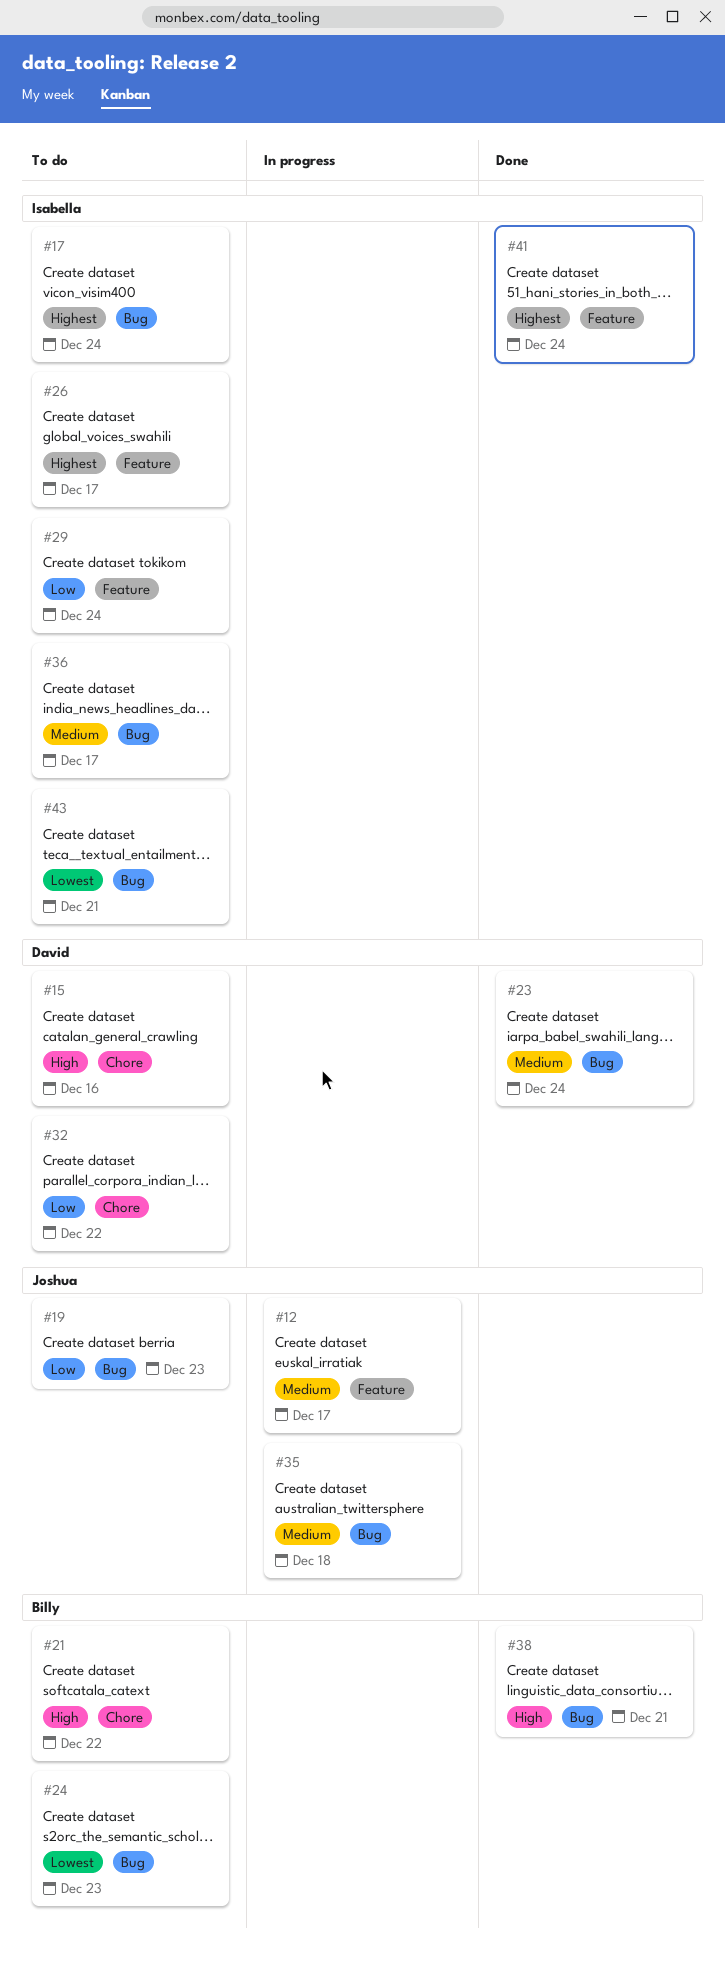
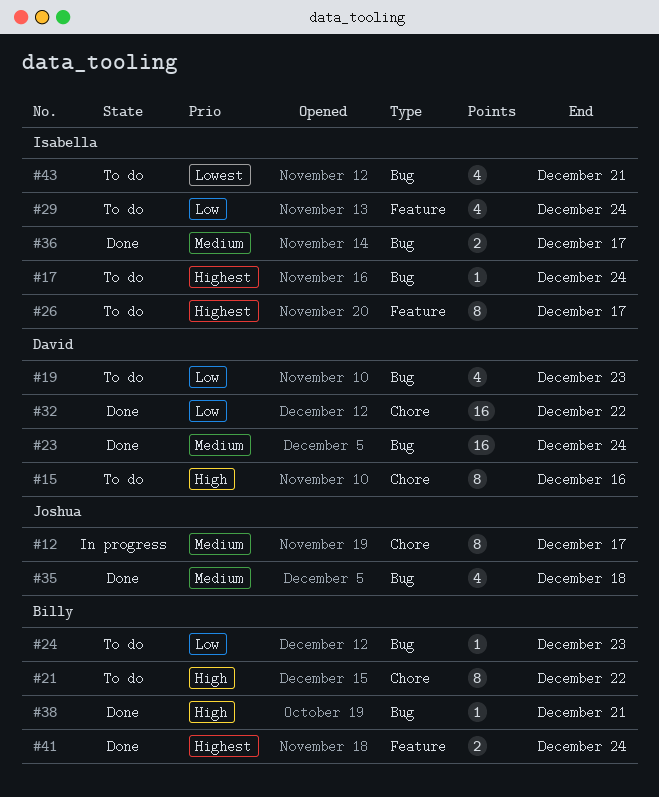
#12, label: Feature -> Chore
#19, owner: Joshua -> David
#24, priority: Lowest -> Low
#32, status: To do -> Done
#35, status: In progress -> Done
#36, status: To do -> Done
#41, owner: Isabella -> Billy

